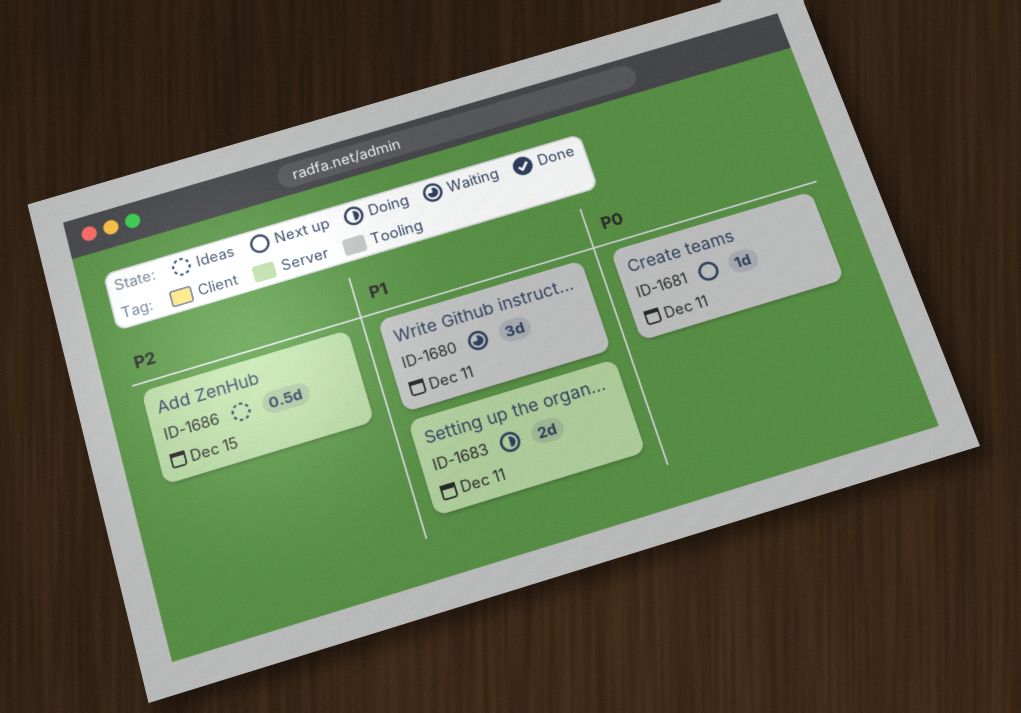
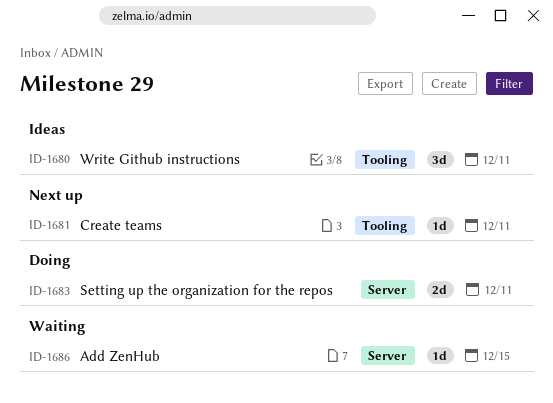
ID-1680, status: Waiting -> Ideas
ID-1686, status: Ideas -> Waiting
ID-1686, estimate: 0.5d -> 1d

